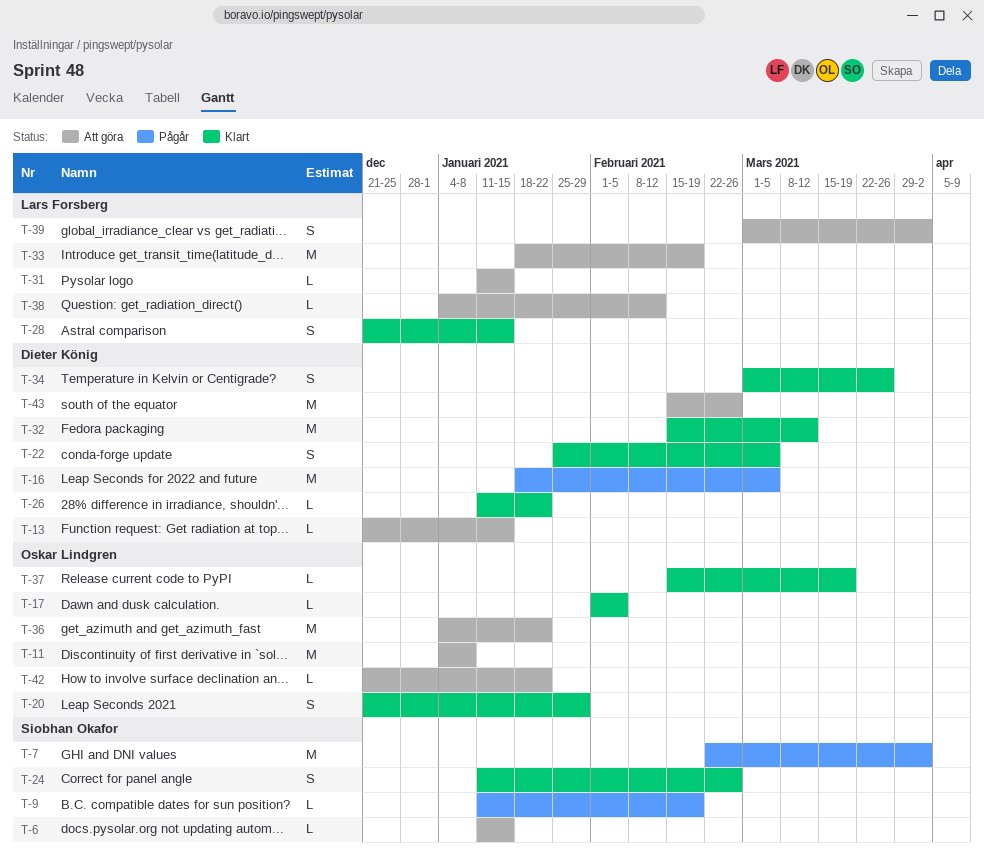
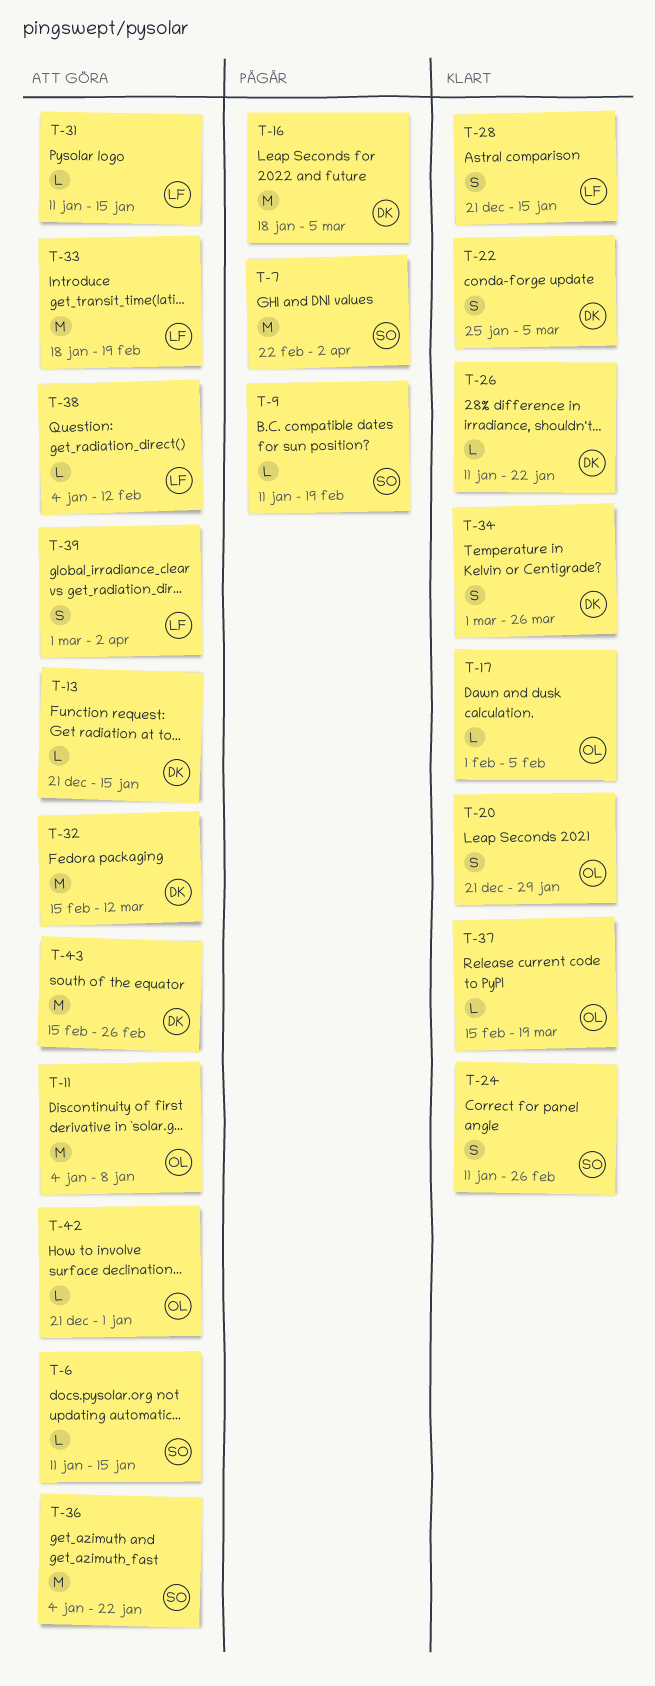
T-32, status: Klart -> Att göra
T-36, owner: Oskar Lindgren -> Siobhan Okafor
T-42, due: Jan 22 -> Jan 1

